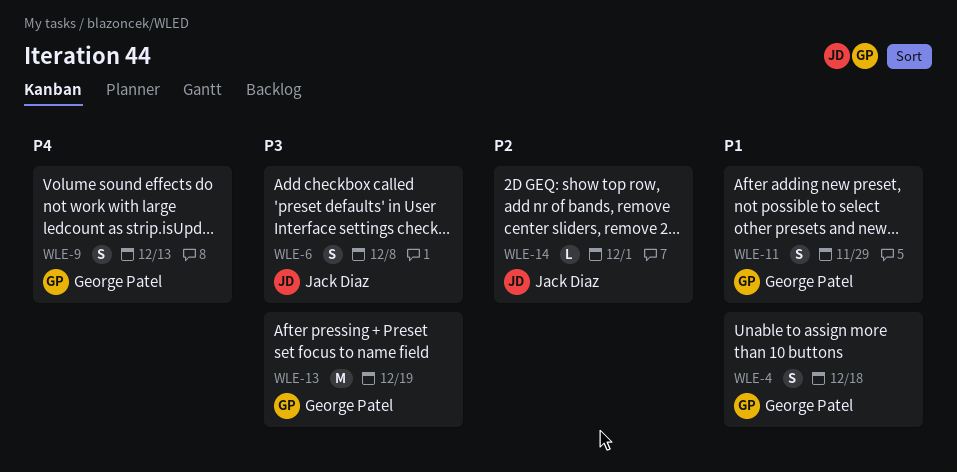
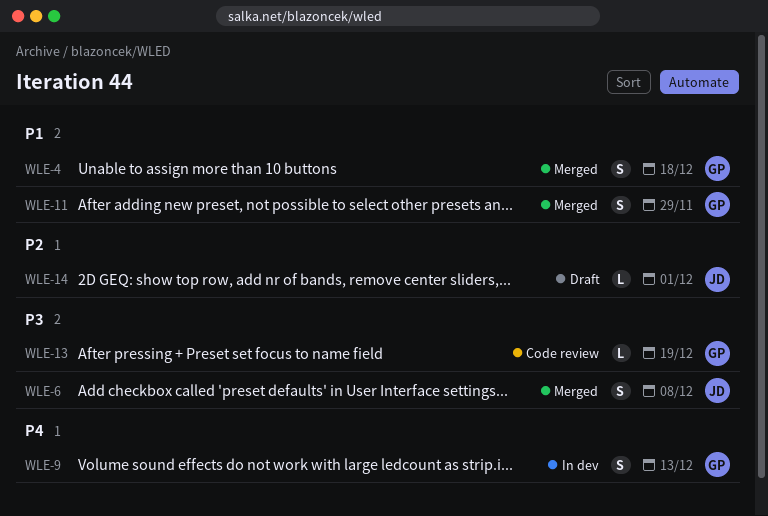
WLE-13, estimate: M -> L

